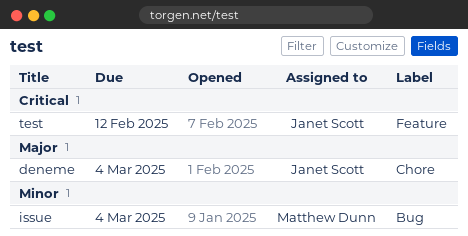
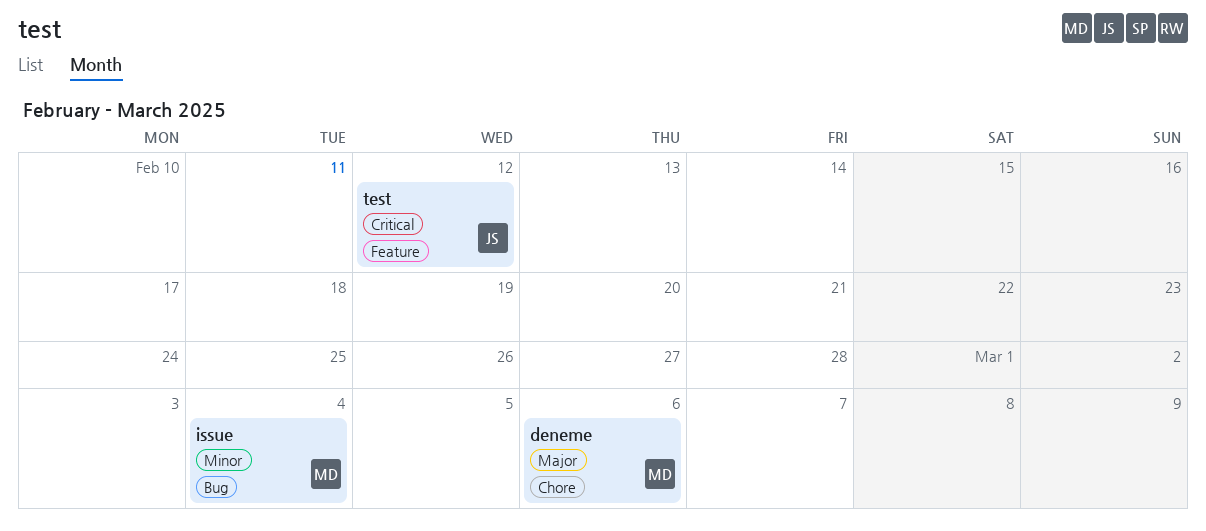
deneme, owner: Janet Scott -> Matthew Dunn
deneme, due: Mar 4 -> Mar 6

